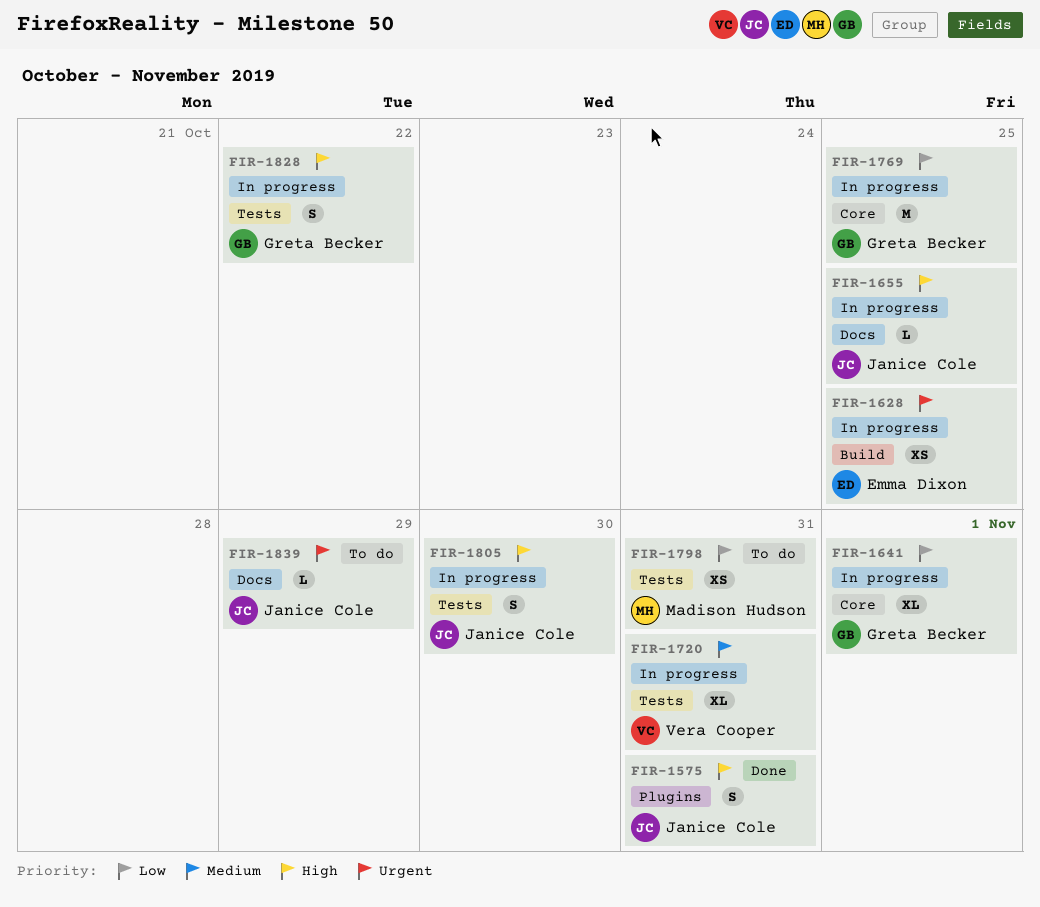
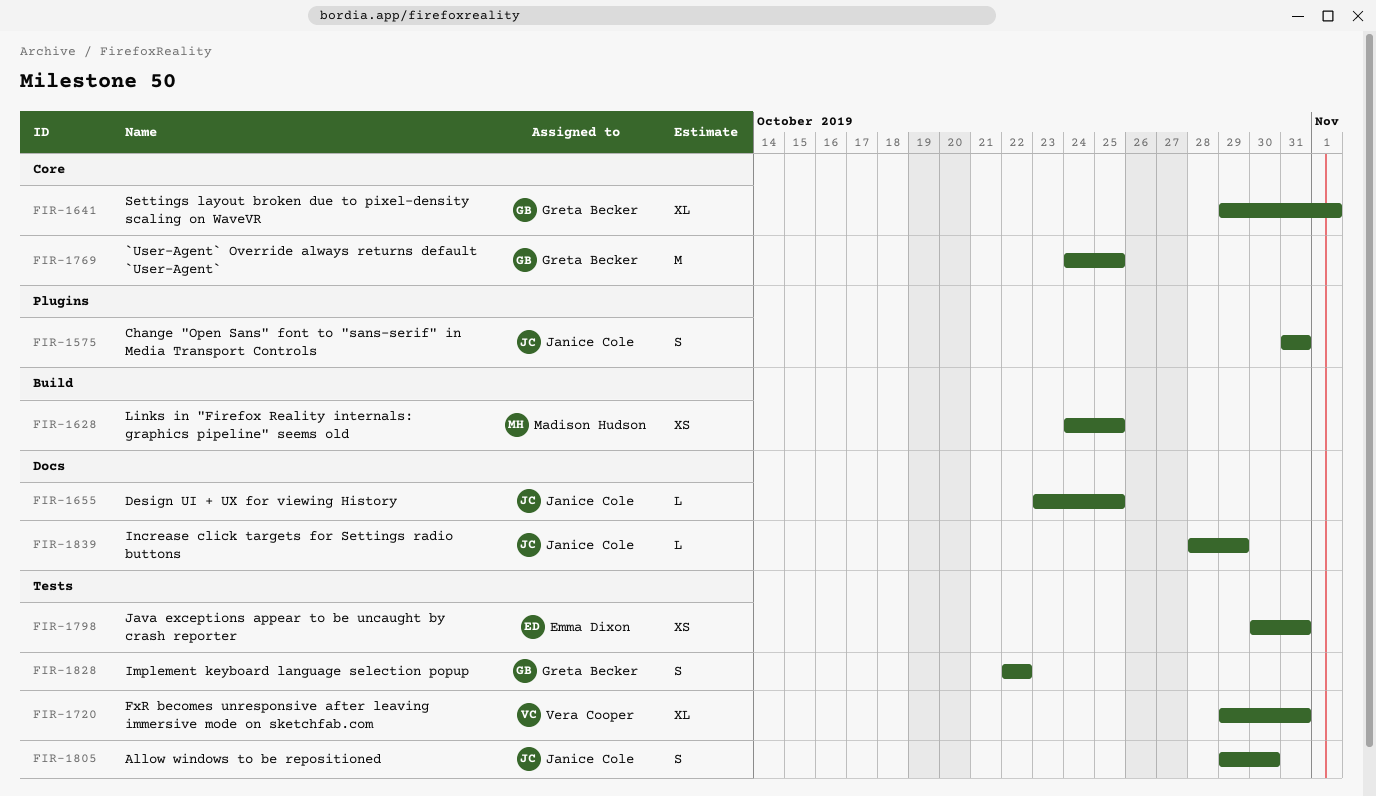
FIR-1628, owner: Emma Dixon -> Madison Hudson
FIR-1798, owner: Madison Hudson -> Emma Dixon

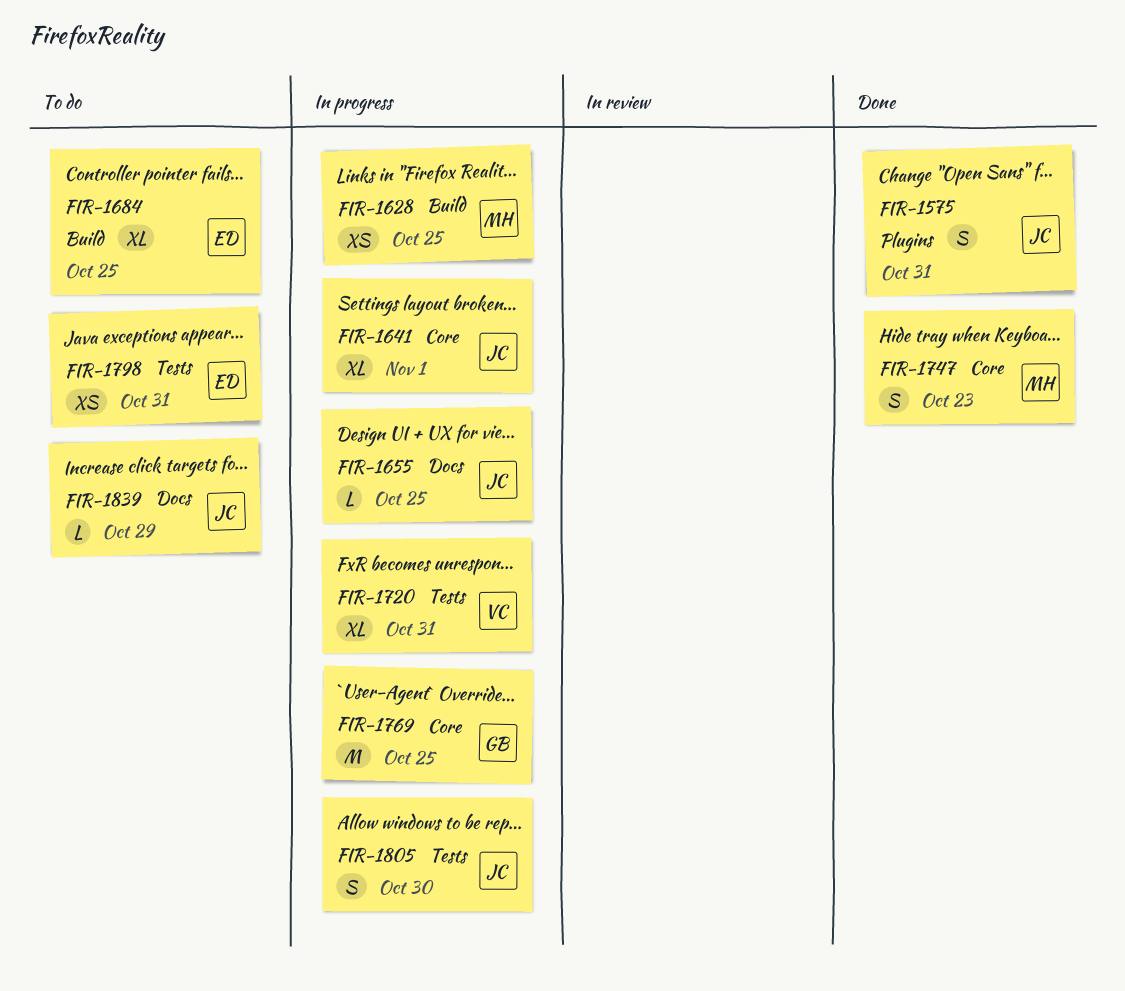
FIR-1641, owner: Greta Becker -> Janice Cole
FIR-1684: none -> present
FIR-1747: none -> present
FIR-1828: present -> none

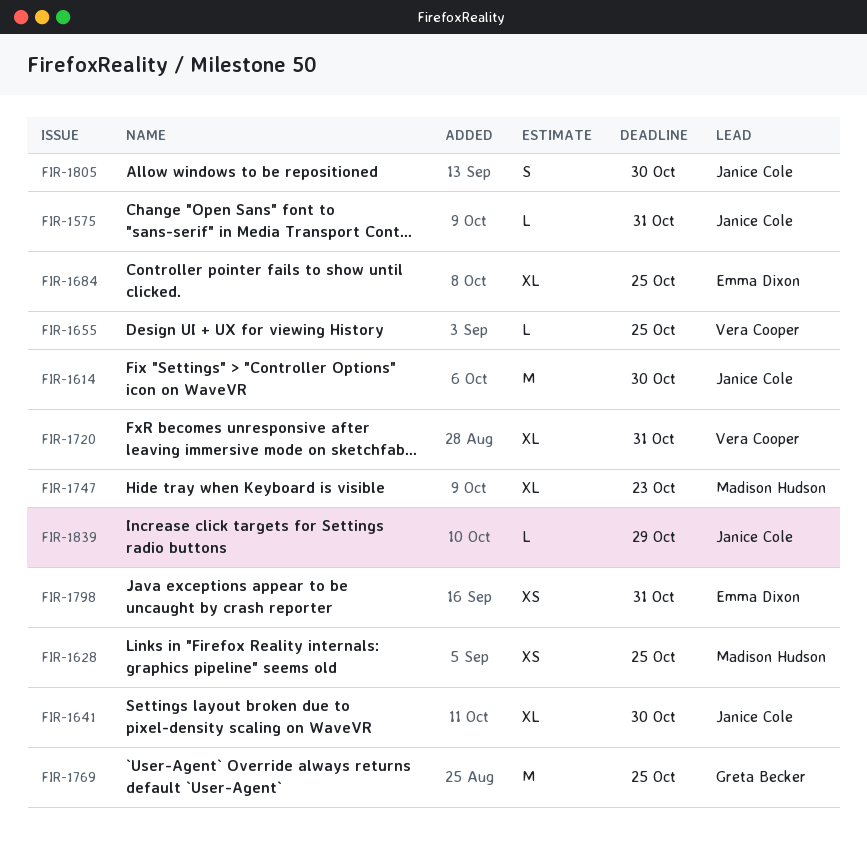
FIR-1575, estimate: S -> L
FIR-1614: none -> present
FIR-1641, due: Nov 1 -> Oct 30
FIR-1655, owner: Janice Cole -> Vera Cooper
FIR-1747, estimate: S -> XL

